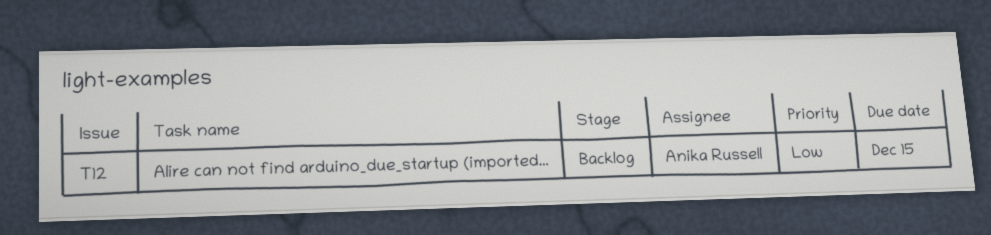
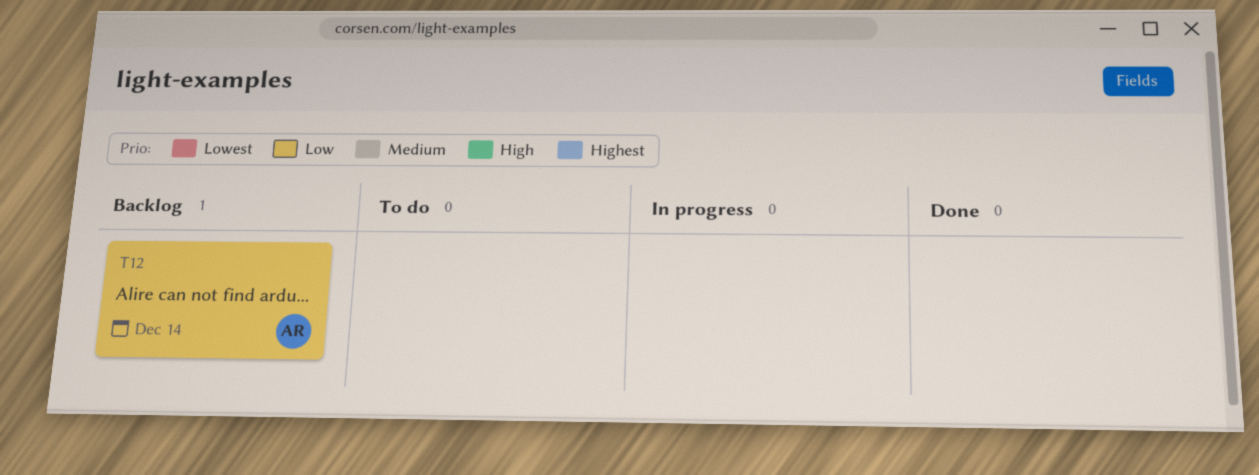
T12, due: Dec 15 -> Dec 14

